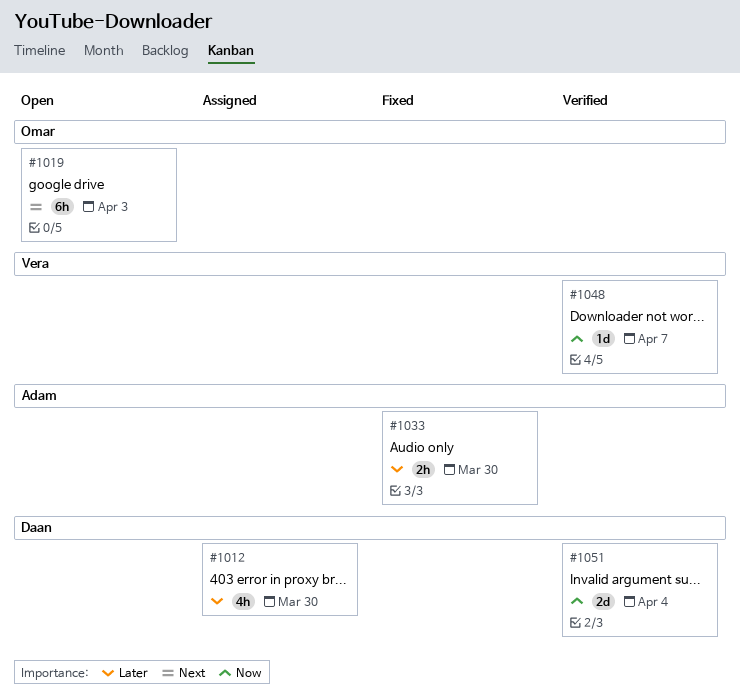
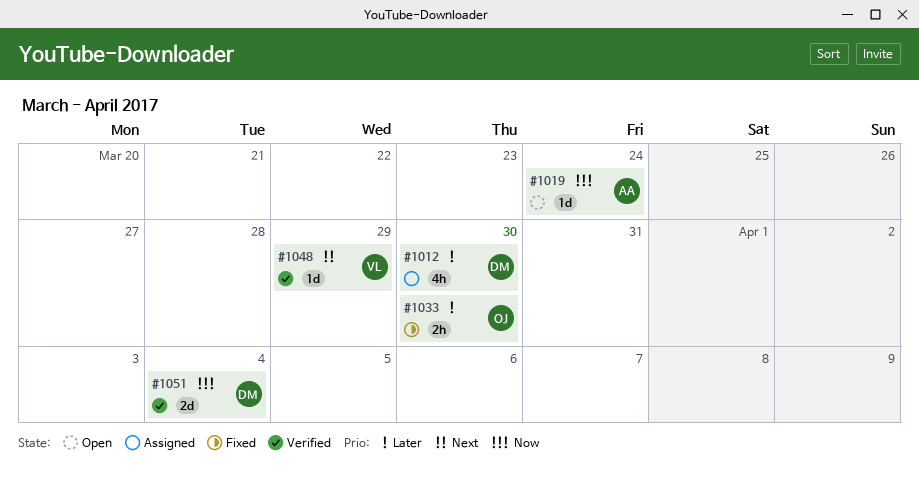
#1019, owner: Omar -> Adam
#1019, priority: Next -> Now
#1019, estimate: 6h -> 1d
#1019, due: Apr 3 -> Mar 24
#1033, owner: Adam -> Omar
#1048, priority: Now -> Next
#1048, due: Apr 7 -> Mar 29

